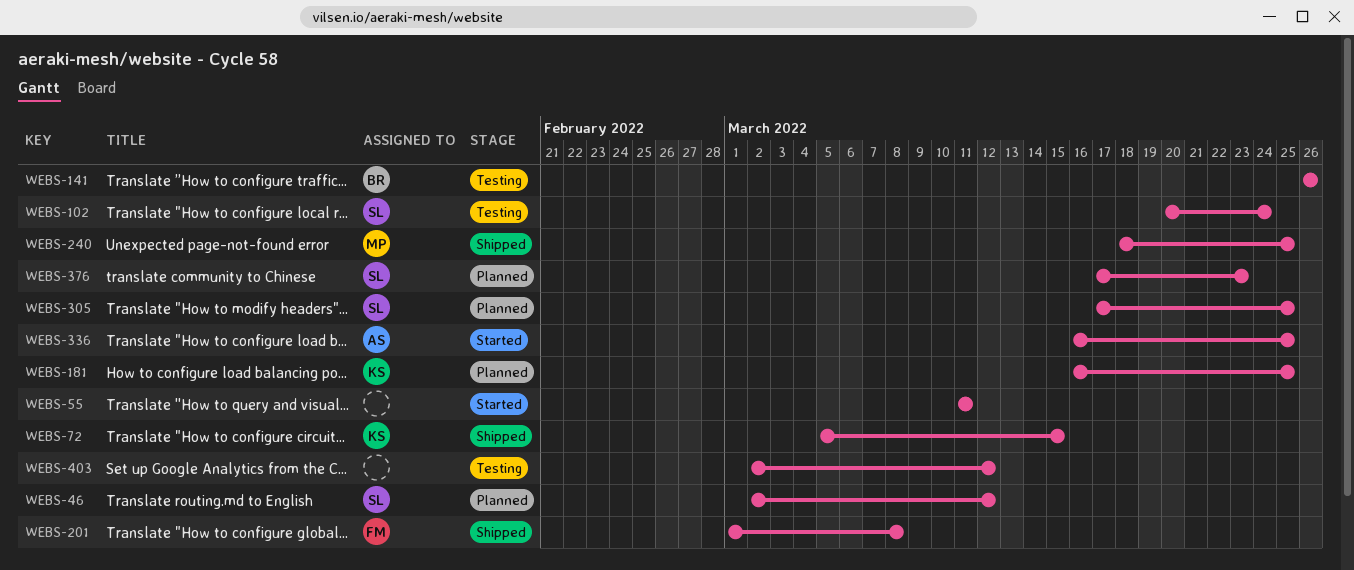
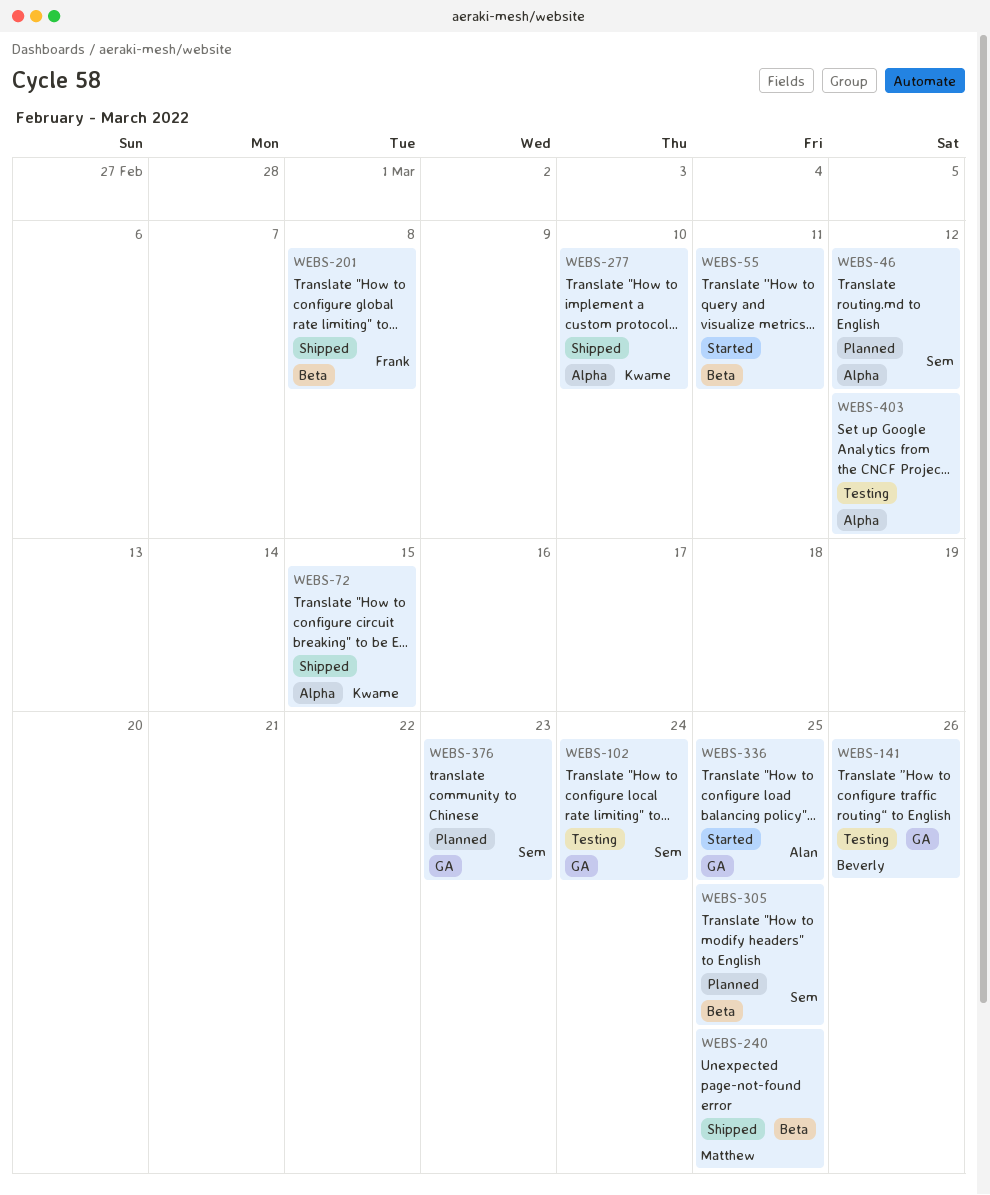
WEBS-181: present -> none
WEBS-277: none -> present

